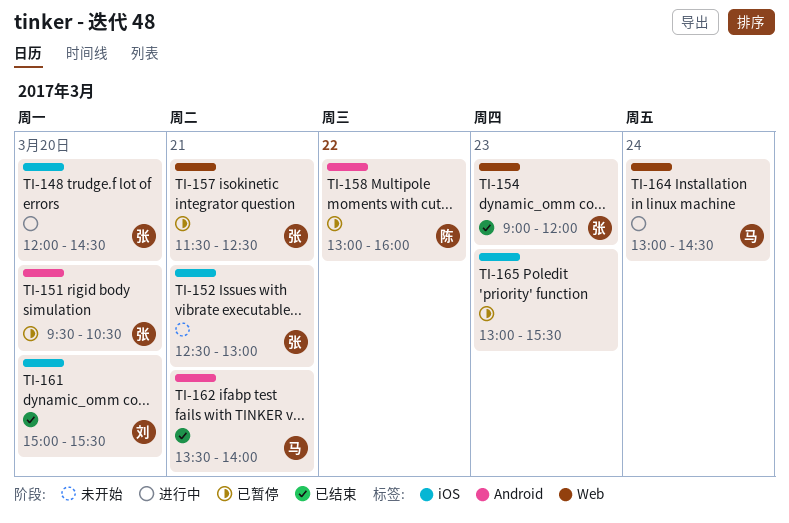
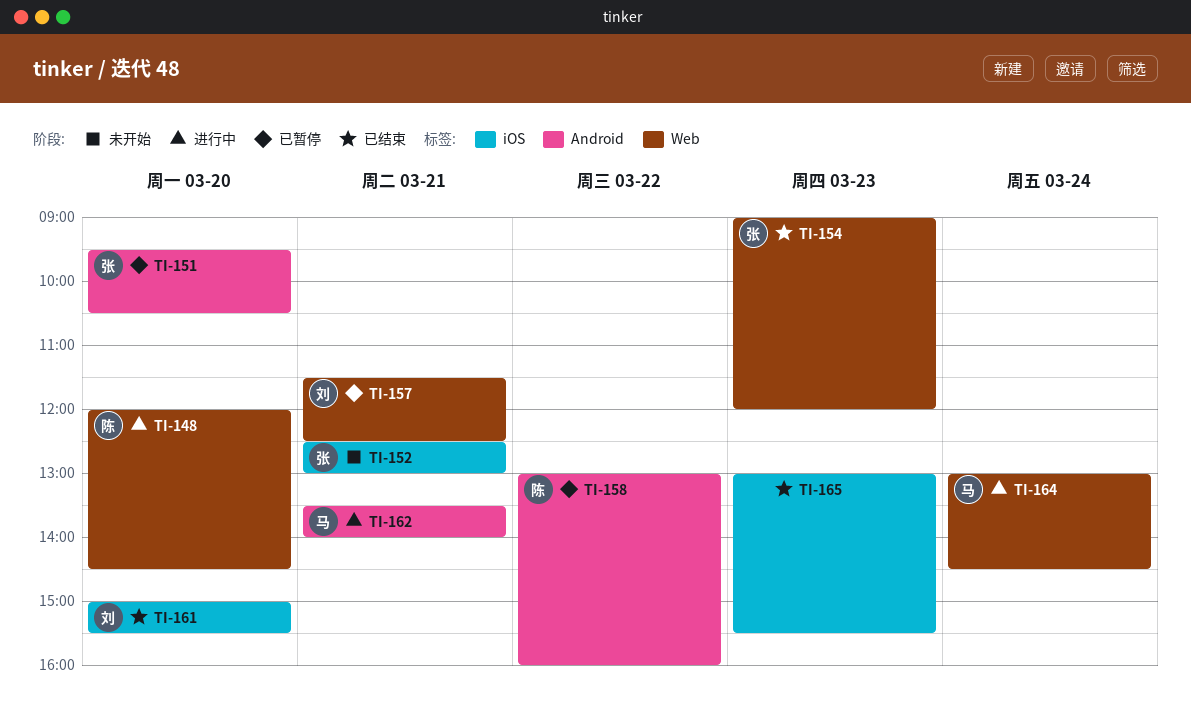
TI-148, owner: 张 -> 陈
TI-148, label: iOS -> Web
TI-157, owner: 张 -> 刘
TI-162, status: 已结束 -> 进行中
TI-165, status: 已暂停 -> 已结束

